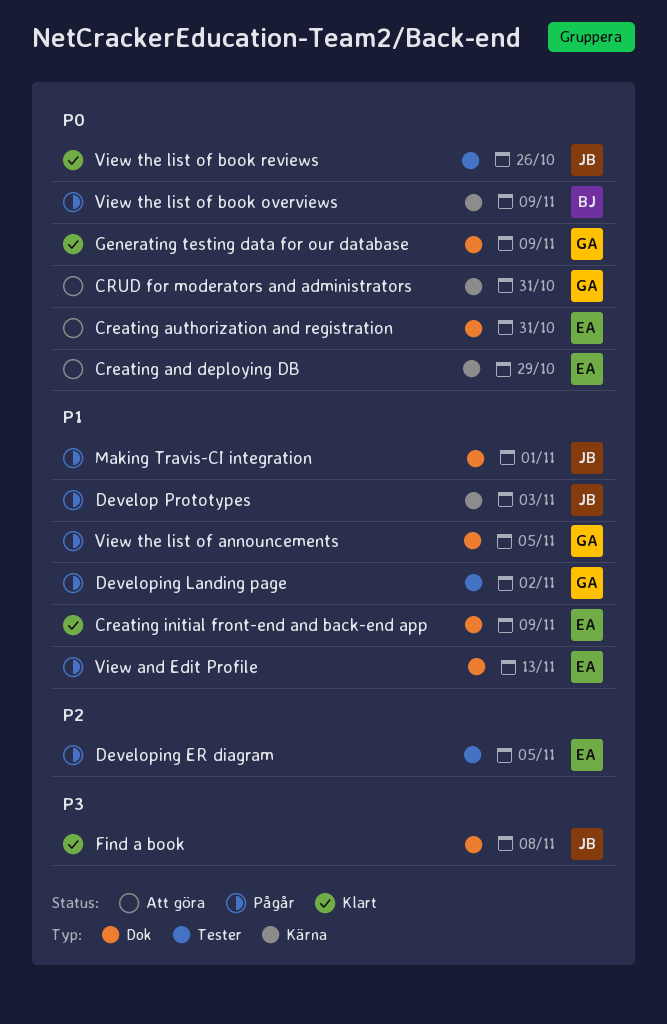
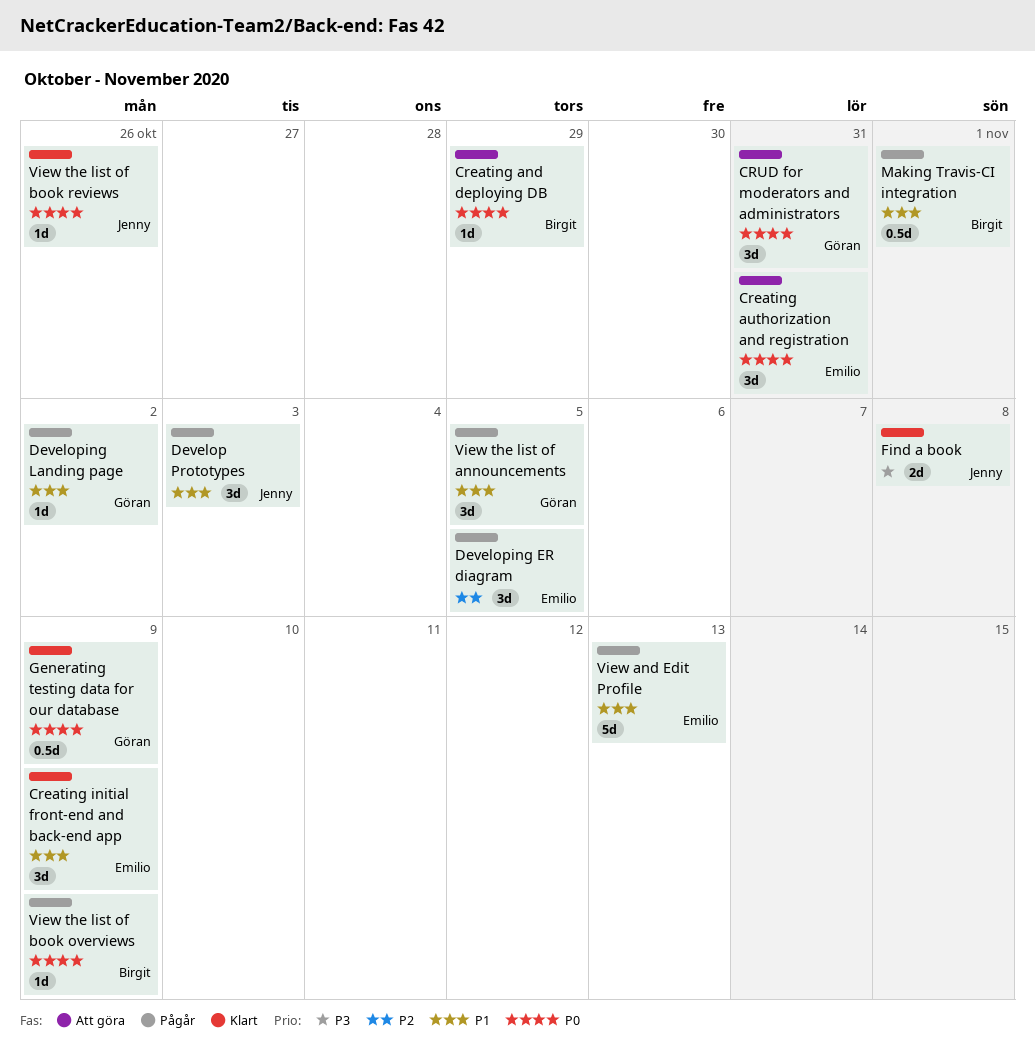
Creating and deploying DB, owner: Emilio -> Birgit
Making Travis-CI integration, owner: Jenny -> Birgit

